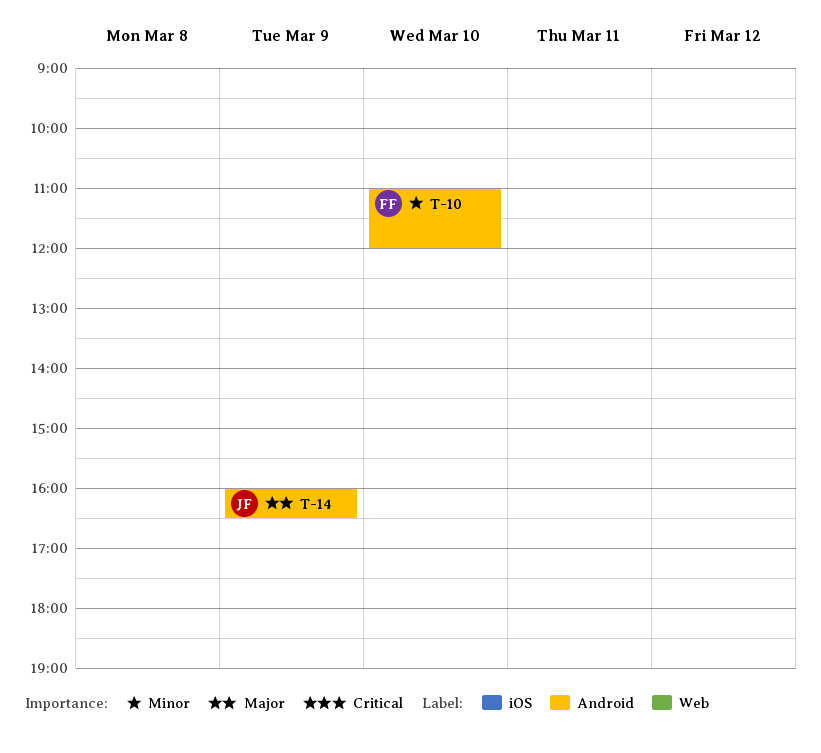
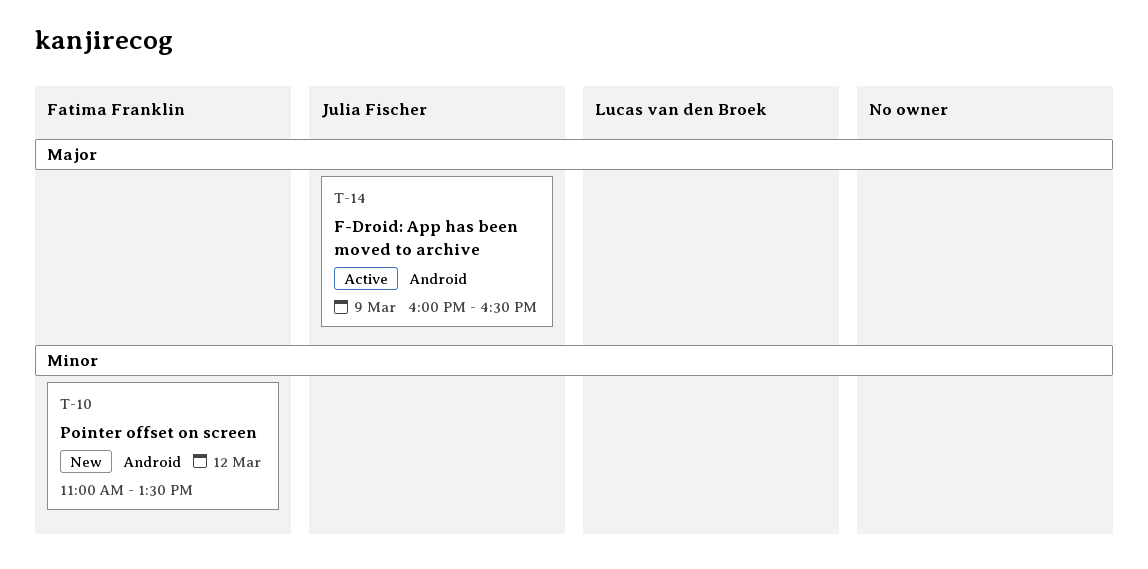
T-10, day: Mar 10 -> Mar 12
T-10, ends: 12:00 -> 13:30

